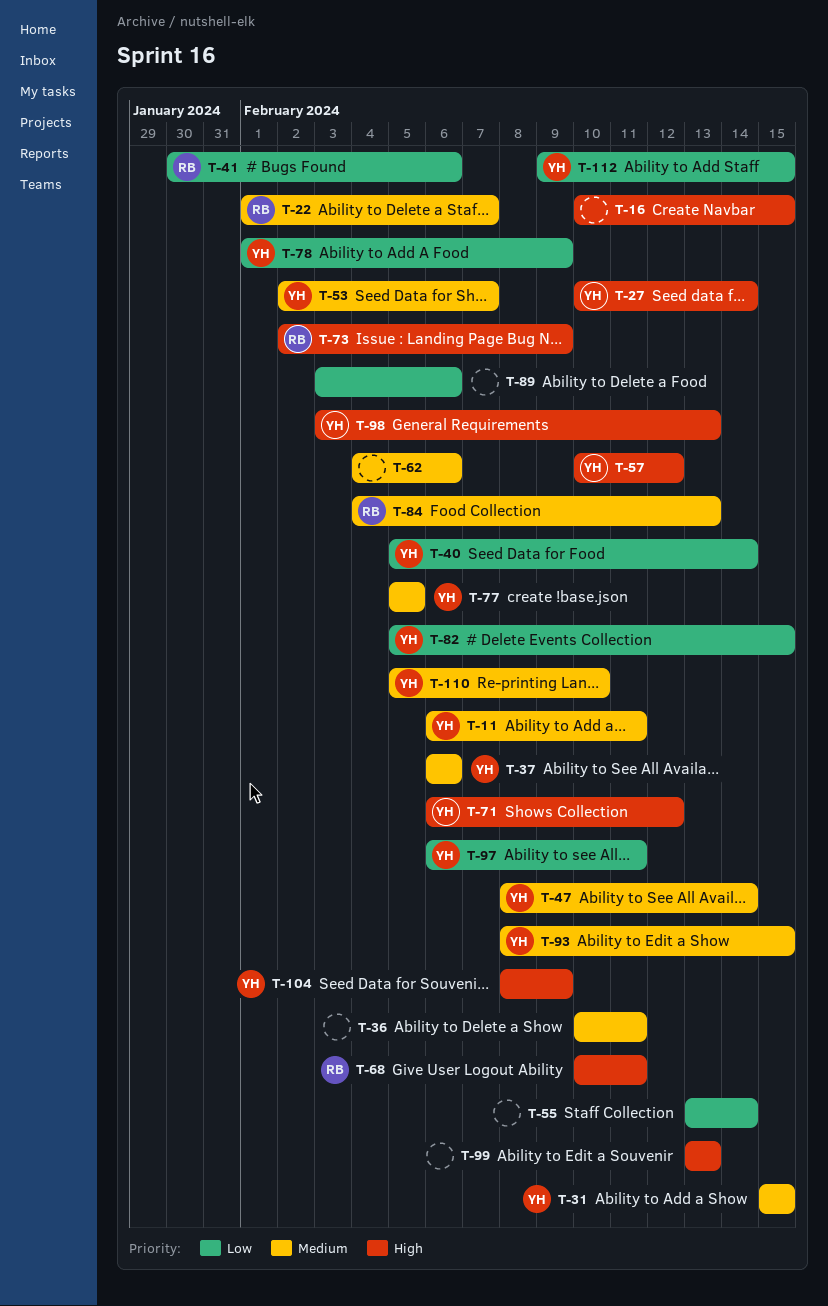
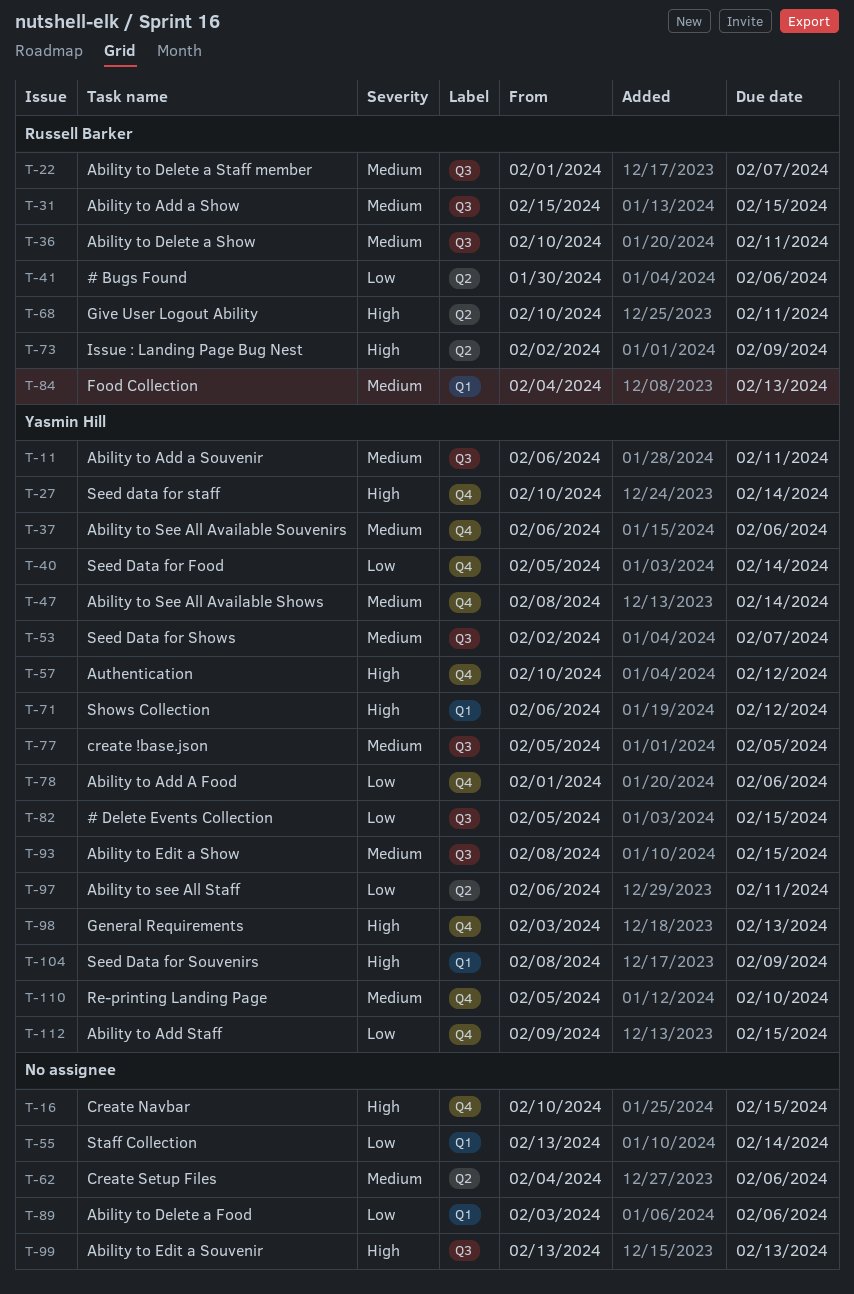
T-31, owner: Yasmin Hill -> Russell Barker
T-36, owner: none -> Russell Barker
T-78, due: Feb 9 -> Feb 6

